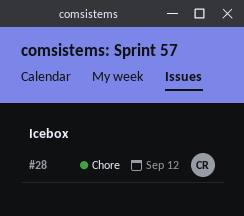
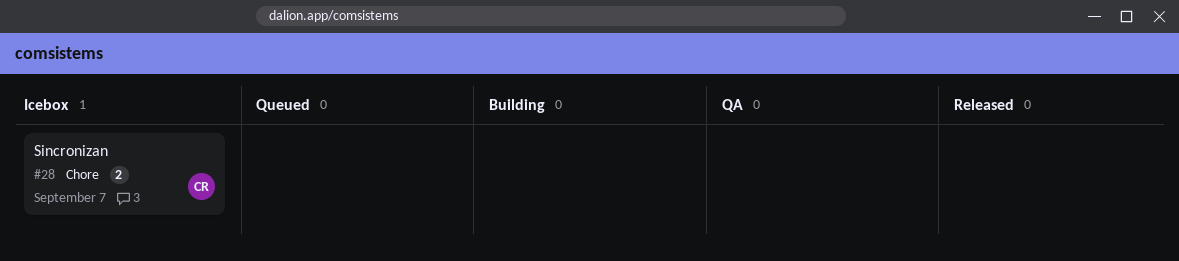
#28, due: Sep 12 -> Sep 7

